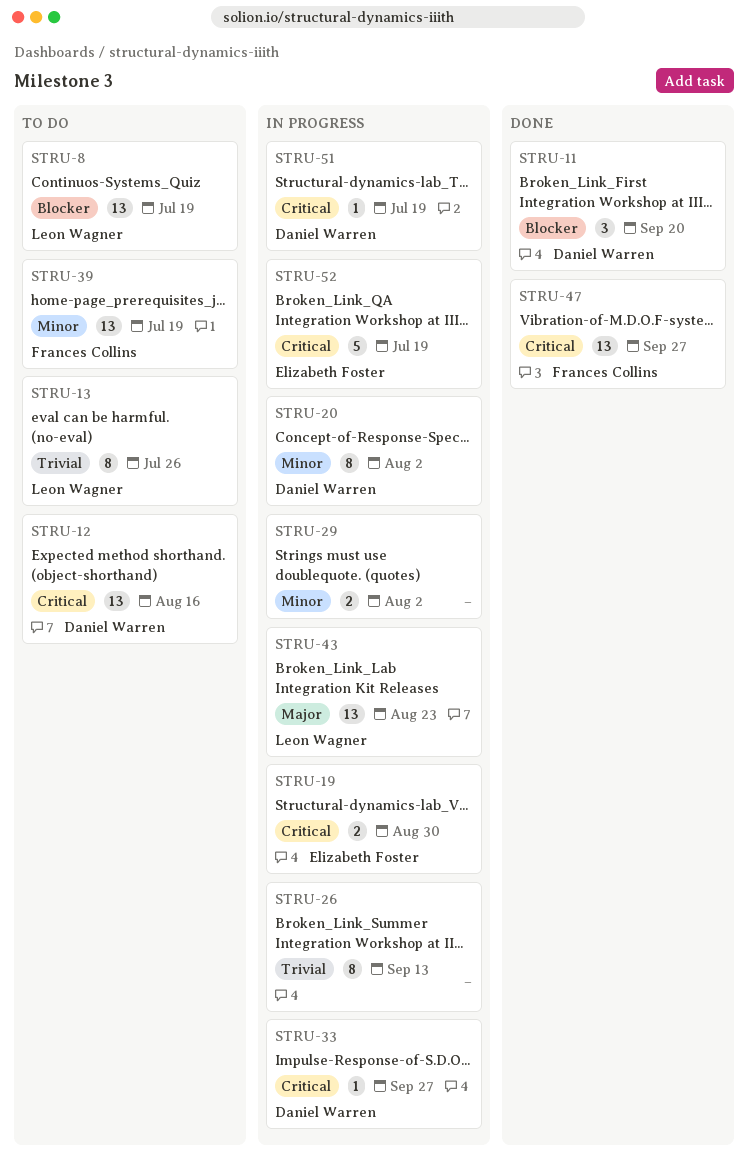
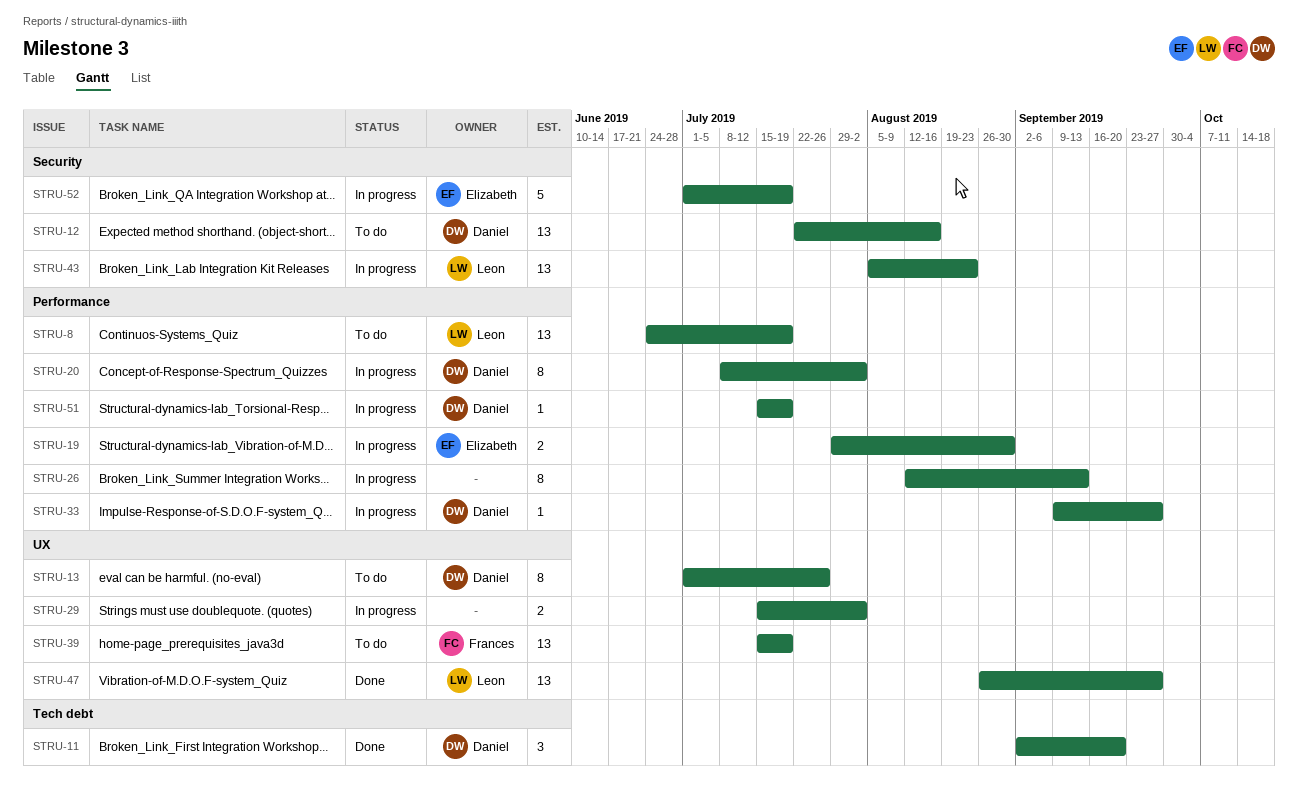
STRU-13, owner: Leon Wagner -> Daniel Warren
STRU-47, owner: Frances Collins -> Leon Wagner

